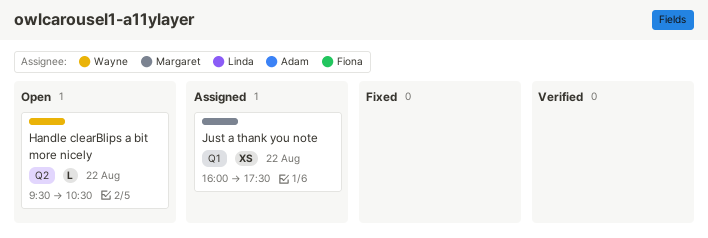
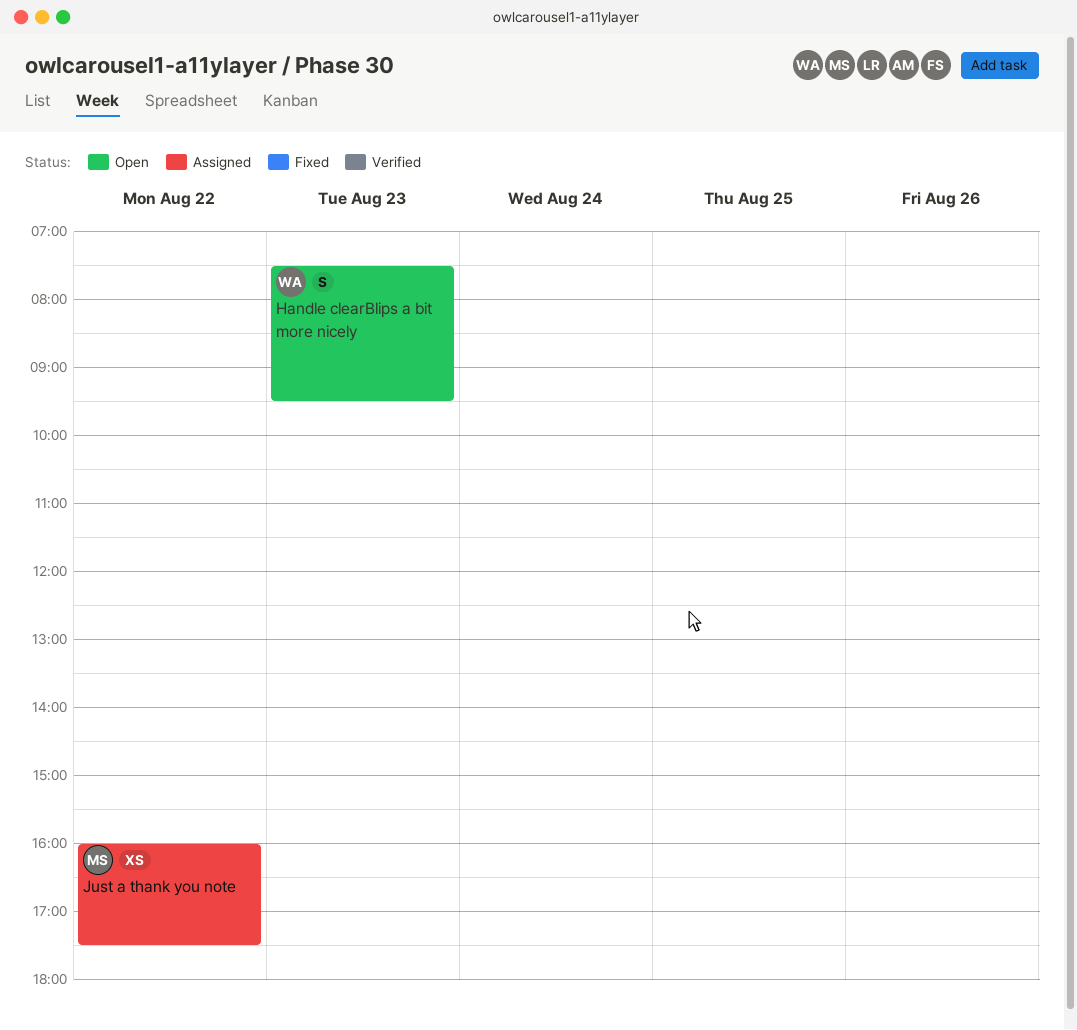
Handle clearBlips a bit more nicely, estimate: L -> S
Handle clearBlips a bit more nicely, day: Aug 22 -> Aug 23
Handle clearBlips a bit more nicely, begins: 09:30 -> 07:30
Handle clearBlips a bit more nicely, ends: 10:30 -> 09:30

